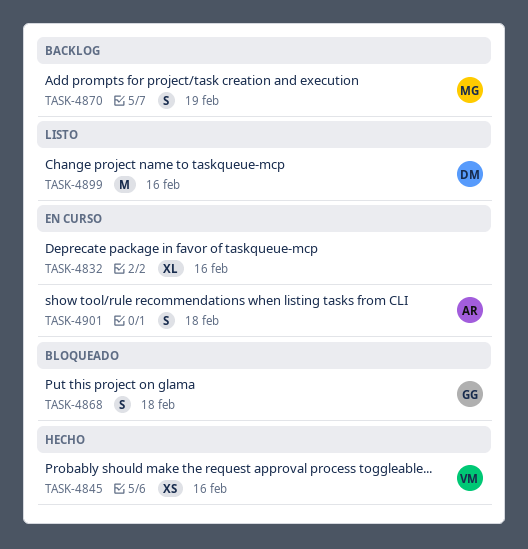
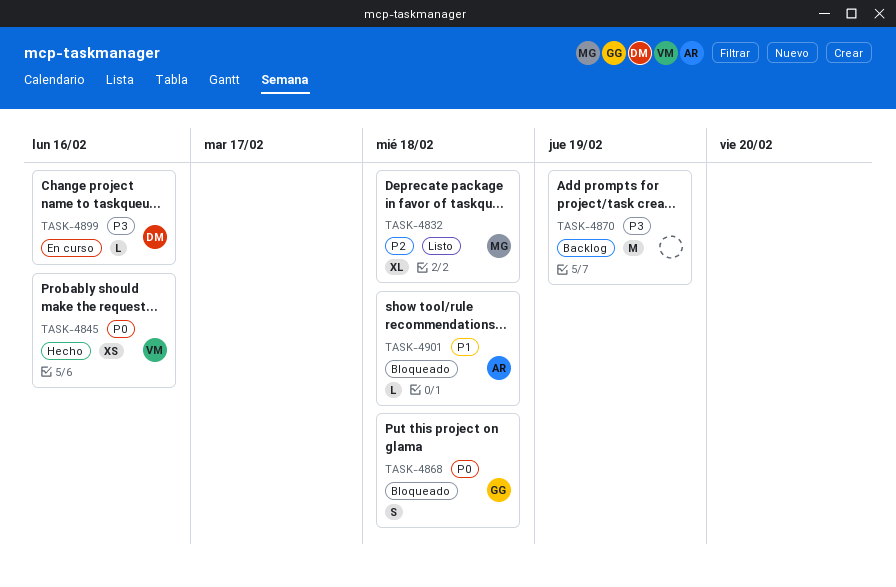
TASK-4832, status: En curso -> Listo
TASK-4832, owner: none -> MG
TASK-4832, due: Feb 16 -> Feb 18
TASK-4870, owner: MG -> none
TASK-4870, estimate: S -> M
TASK-4899, status: Listo -> En curso
TASK-4899, estimate: M -> L
TASK-4901, status: En curso -> Bloqueado
TASK-4901, estimate: S -> L

